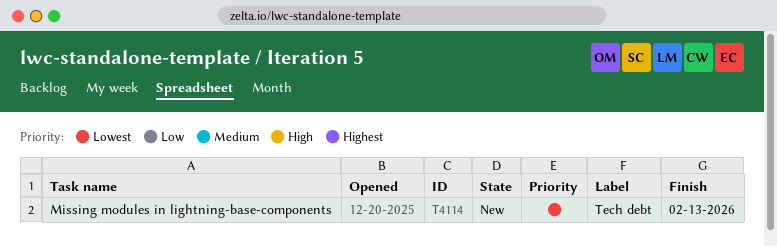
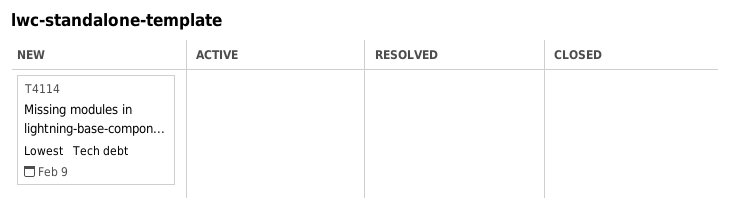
T4114, due: Feb 13 -> Feb 9

